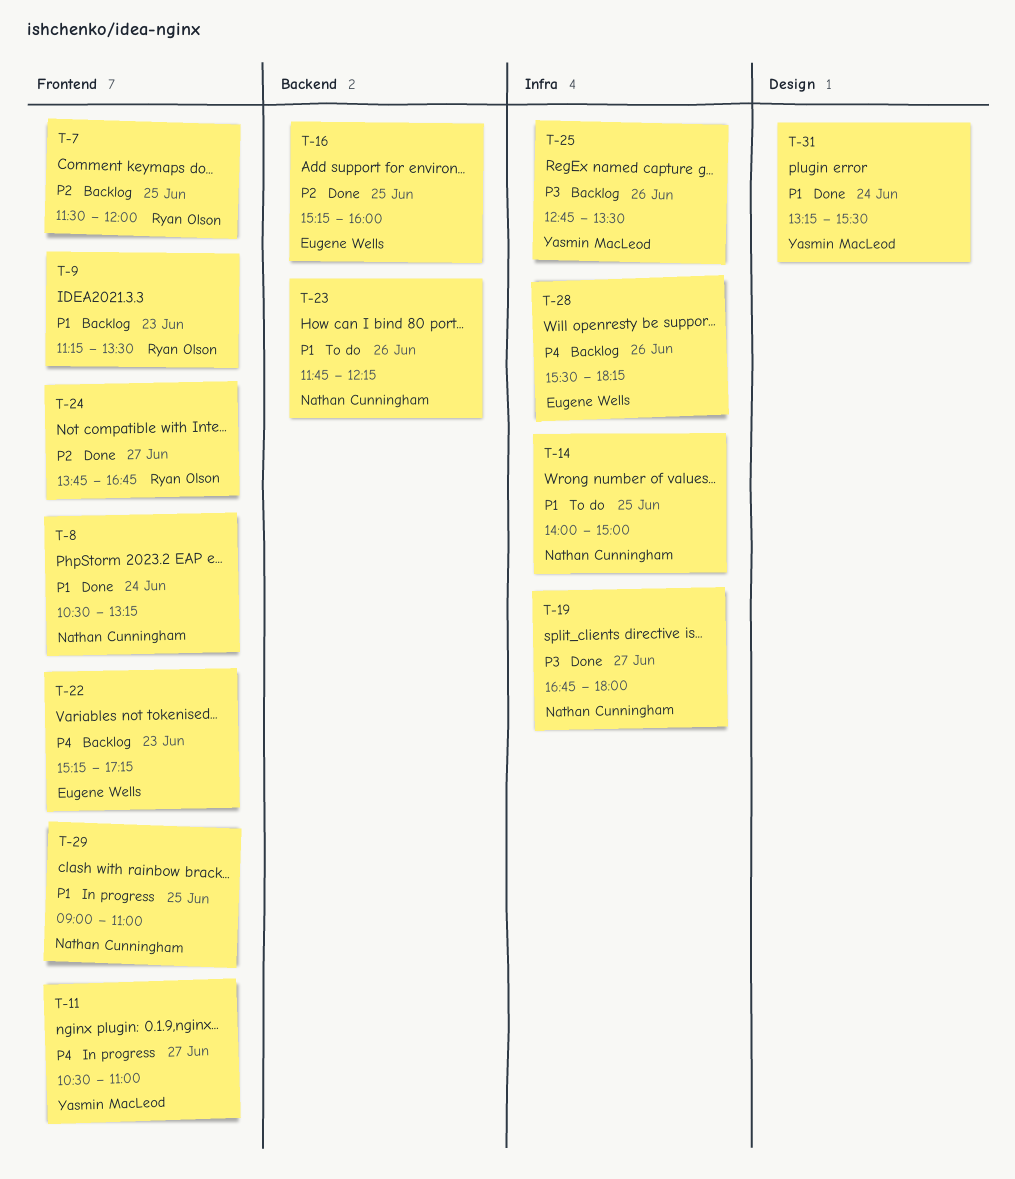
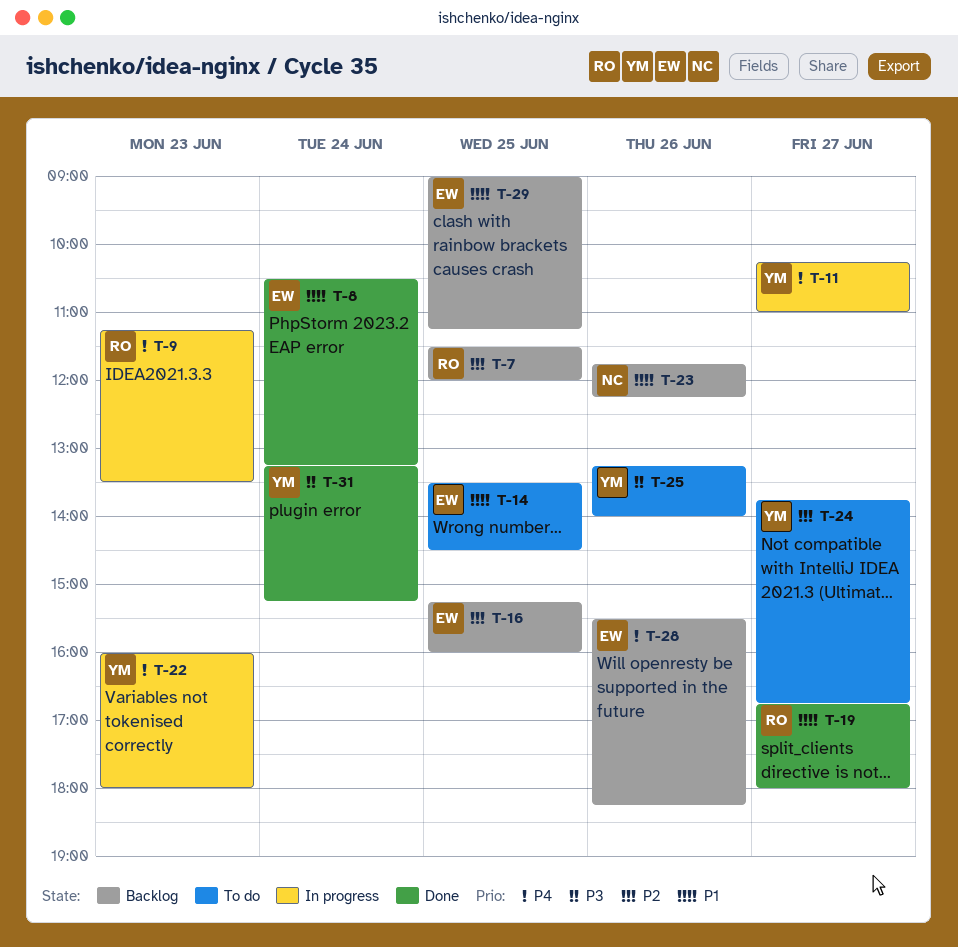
T-8, owner: Nathan Cunningham -> Eugene Wells
T-9, status: Backlog -> In progress
T-9, priority: P1 -> P4
T-11, begins: 10:30 -> 10:15
T-14, owner: Nathan Cunningham -> Eugene Wells
T-14, begins: 14:00 -> 13:30
T-14, ends: 15:00 -> 14:30
T-16, status: Done -> Backlog
T-19, owner: Nathan Cunningham -> Ryan Olson
T-19, priority: P3 -> P1
T-22, status: Backlog -> In progress
T-22, owner: Eugene Wells -> Yasmin MacLeod
T-22, begins: 15:15 -> 16:00
T-22, ends: 17:15 -> 18:00
T-23, status: To do -> Backlog
T-24, status: Done -> To do
T-24, owner: Ryan Olson -> Yasmin MacLeod
T-25, status: Backlog -> To do
T-25, begins: 12:45 -> 13:15
T-25, ends: 13:30 -> 14:00
T-29, status: In progress -> Backlog
T-29, owner: Nathan Cunningham -> Eugene Wells
T-29, ends: 11:00 -> 11:15
T-31, priority: P1 -> P3
T-31, ends: 15:30 -> 15:15

